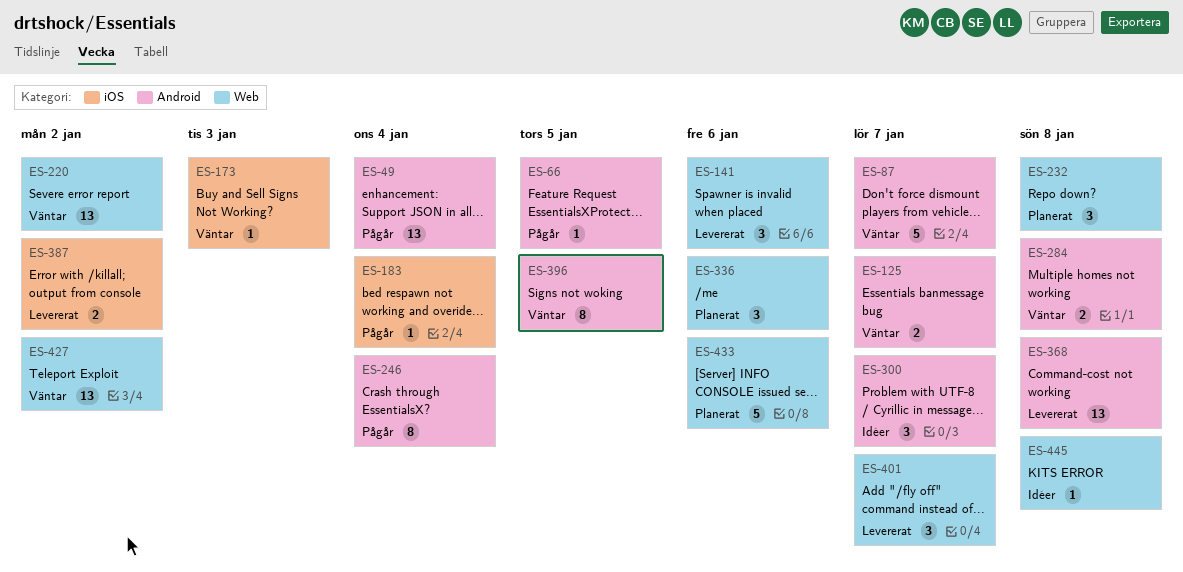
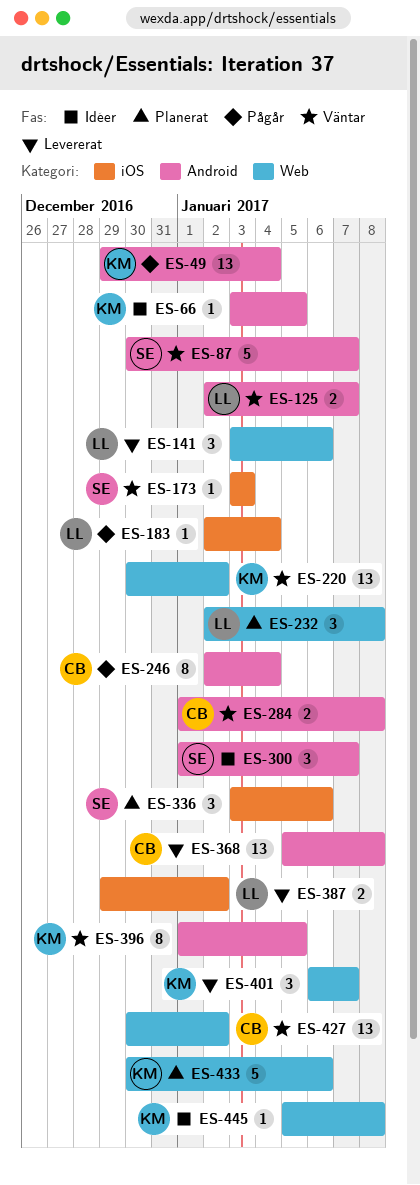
ES-66, status: Pågår -> Idéer
ES-336, label: Web -> iOS

